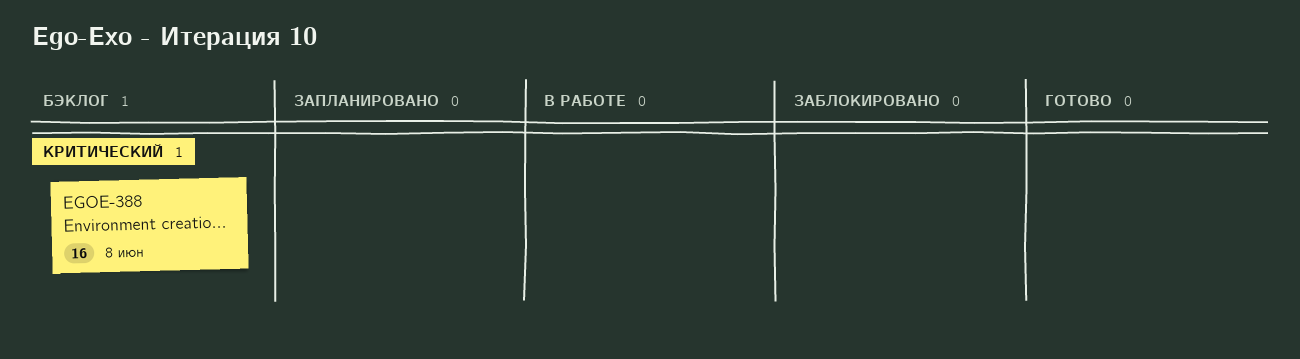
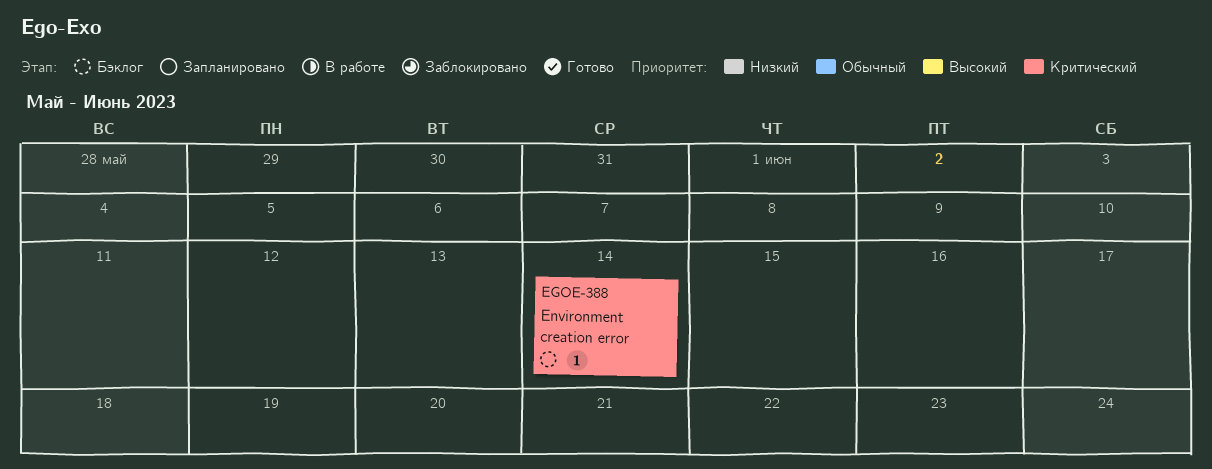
EGOE-388, estimate: 16 -> 1
EGOE-388, due: Jun 8 -> Jun 14

